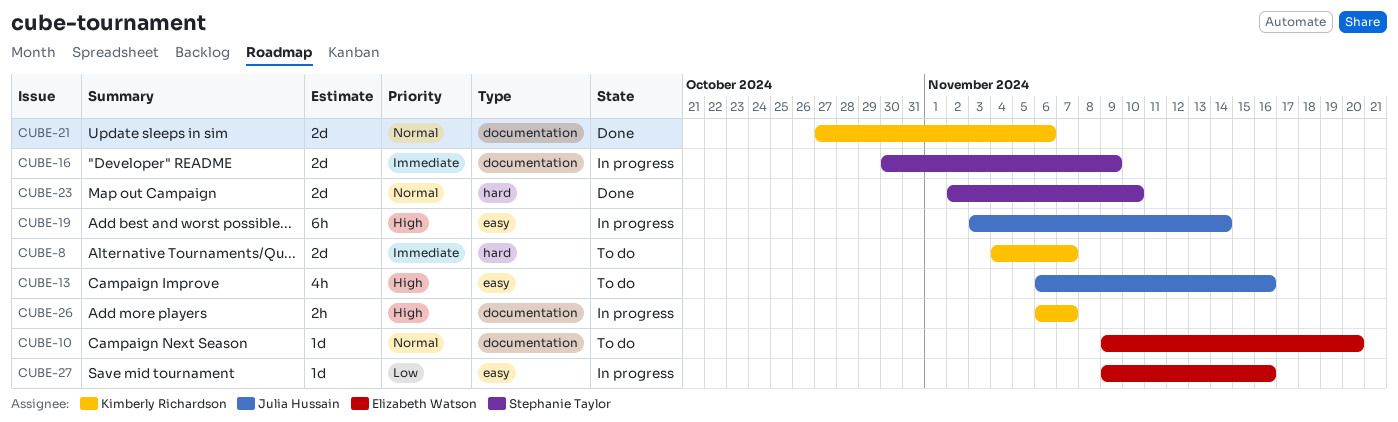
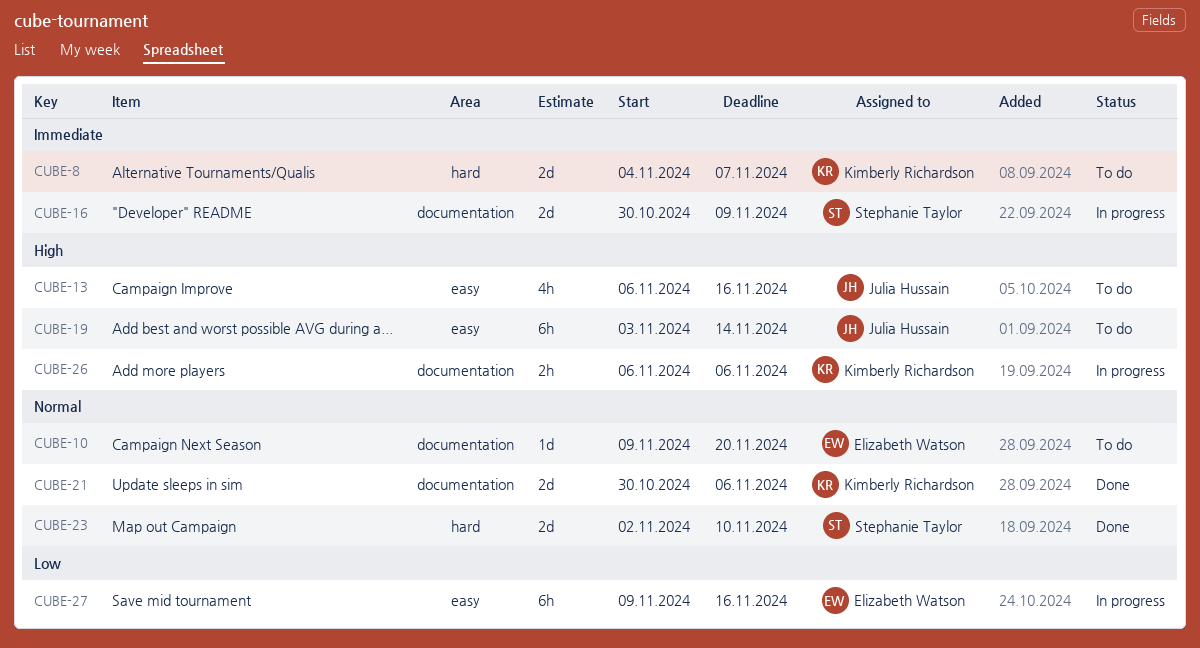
CUBE-19, status: In progress -> To do
CUBE-21, start: Oct 27 -> Oct 30
CUBE-26, due: Nov 7 -> Nov 6
CUBE-27, estimate: 1d -> 6h

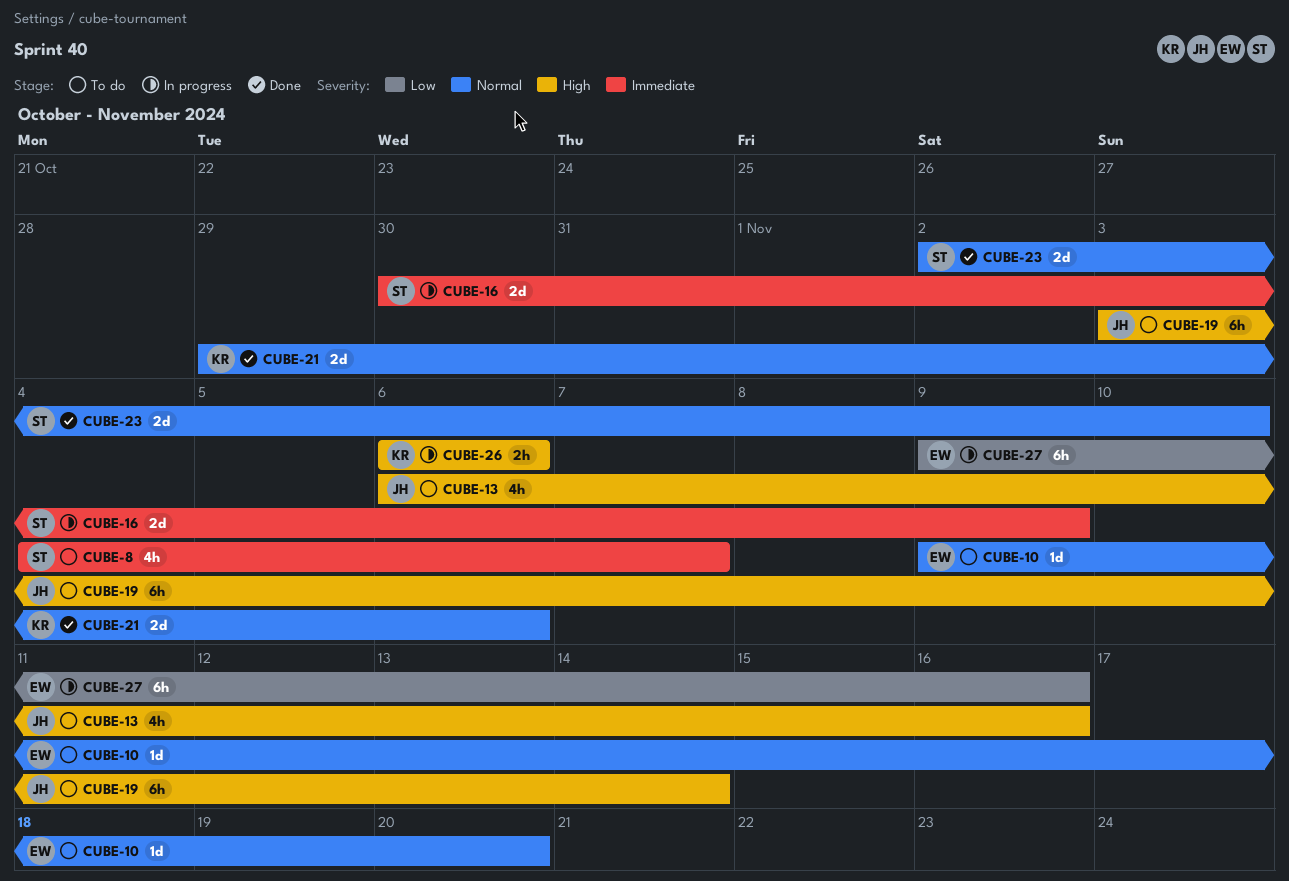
CUBE-8, owner: Kimberly Richardson -> Stephanie Taylor
CUBE-8, estimate: 2d -> 4h
CUBE-21, start: Oct 30 -> Oct 29

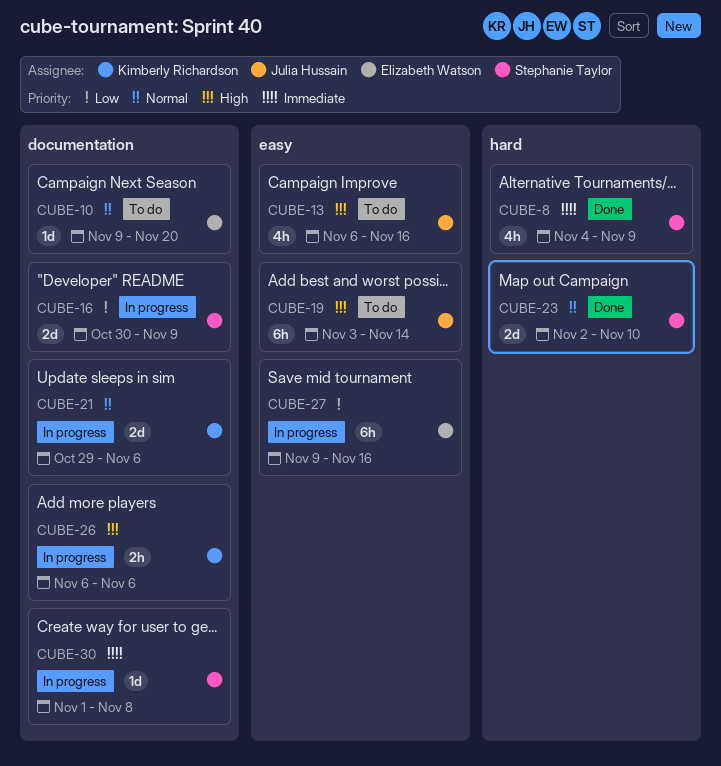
CUBE-8, status: To do -> Done
CUBE-8, due: Nov 7 -> Nov 9
CUBE-16, priority: Immediate -> Low
CUBE-21, status: Done -> In progress
CUBE-30: none -> present

